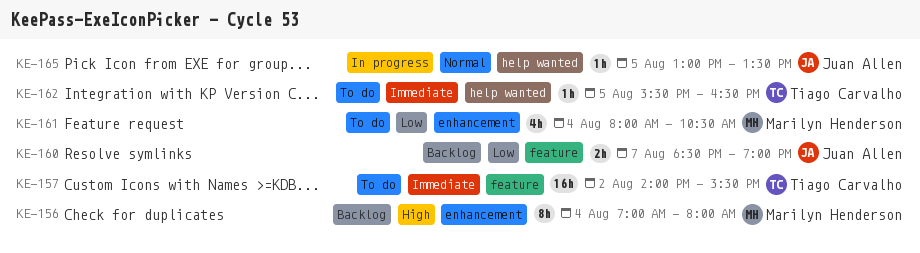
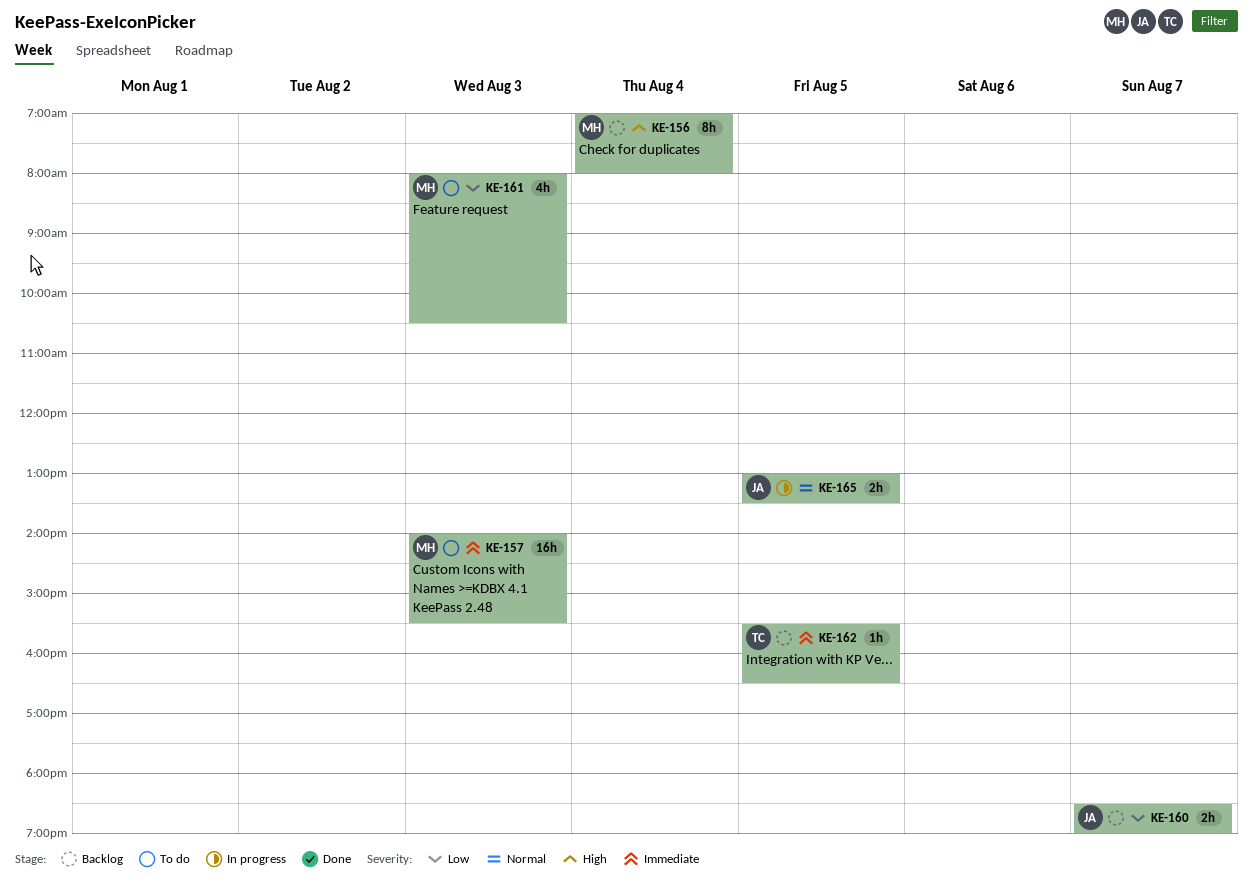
KE-157, owner: Tiago Carvalho -> Marilyn Henderson
KE-157, day: Aug 2 -> Aug 3
KE-161, day: Aug 4 -> Aug 3
KE-162, status: To do -> Backlog
KE-165, estimate: 1h -> 2h

